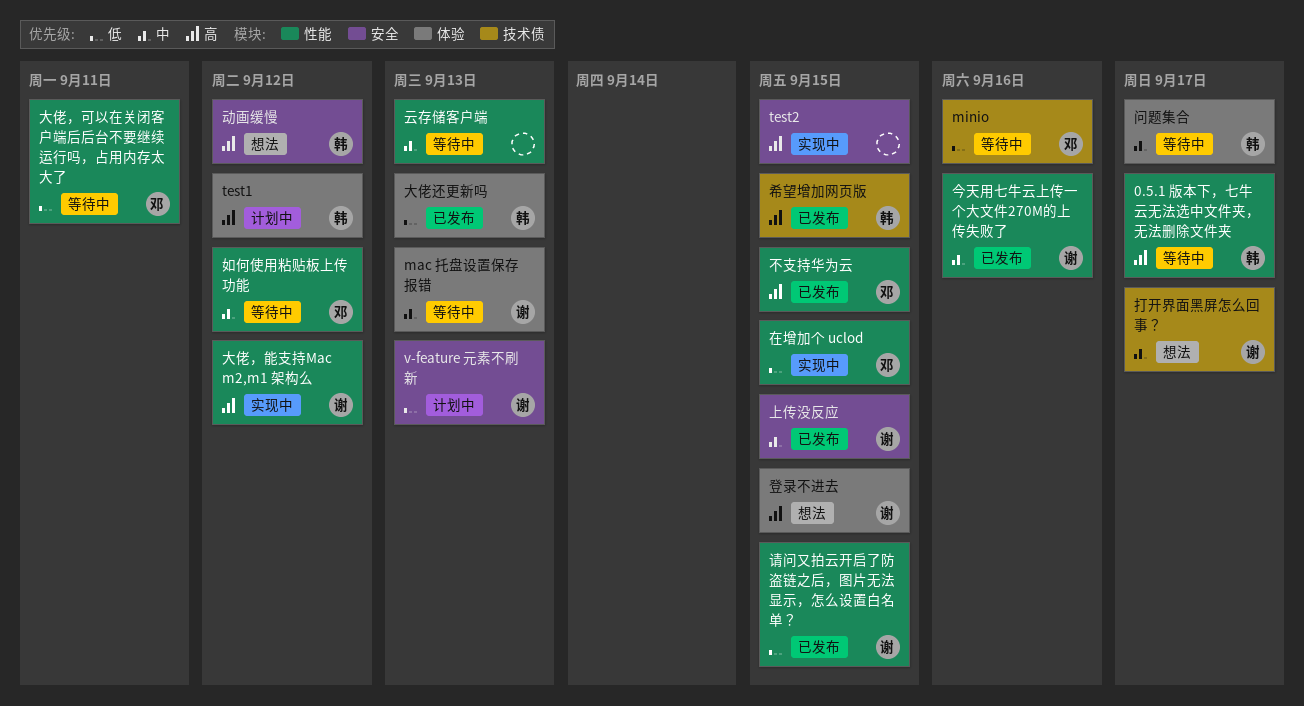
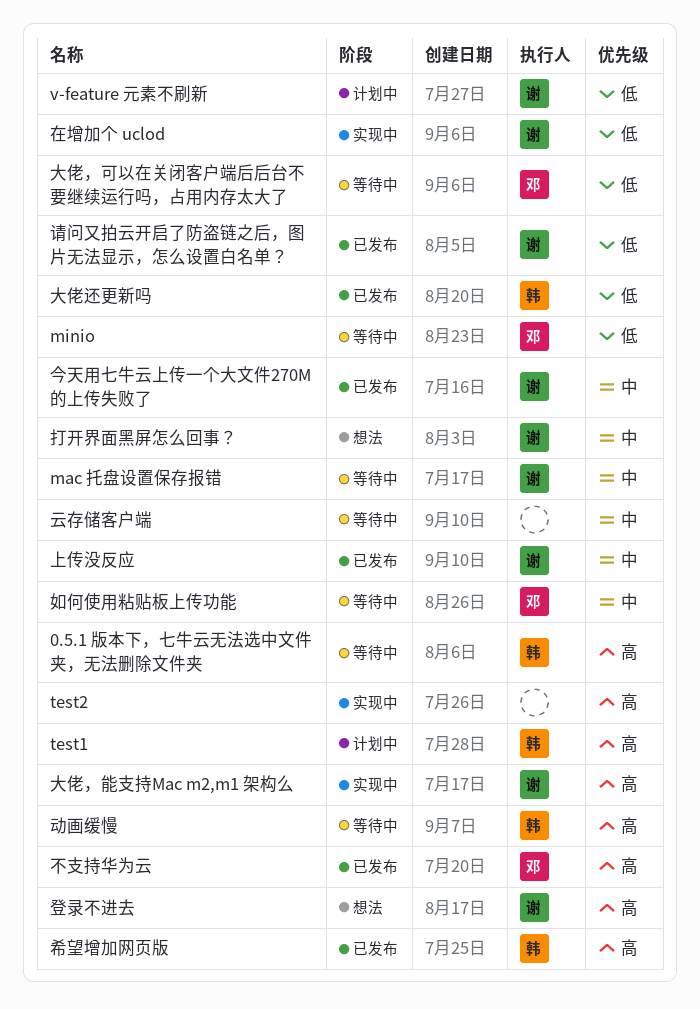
动画缓慢, status: 想法 -> 等待中
在增加个 uclod, owner: 邓 -> 谢
问题集合: present -> none

